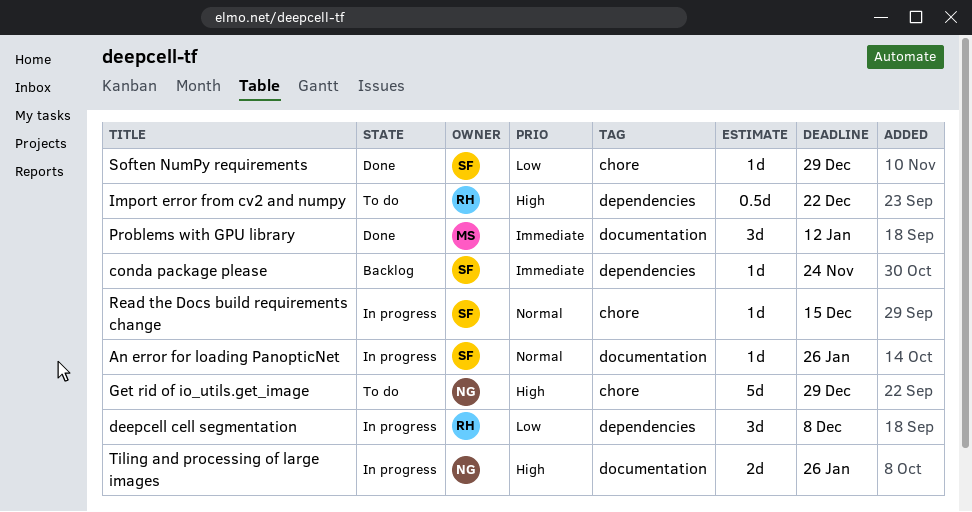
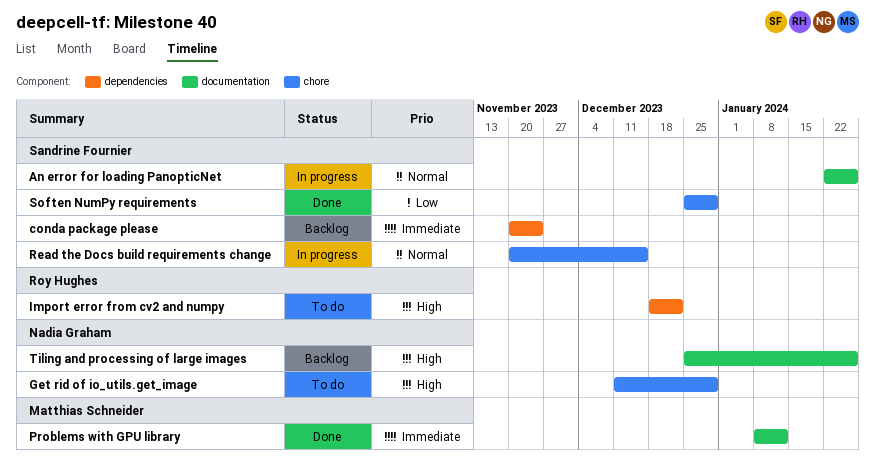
deepcell cell segmentation: present -> none
Tiling and processing of large images, status: In progress -> Backlog

